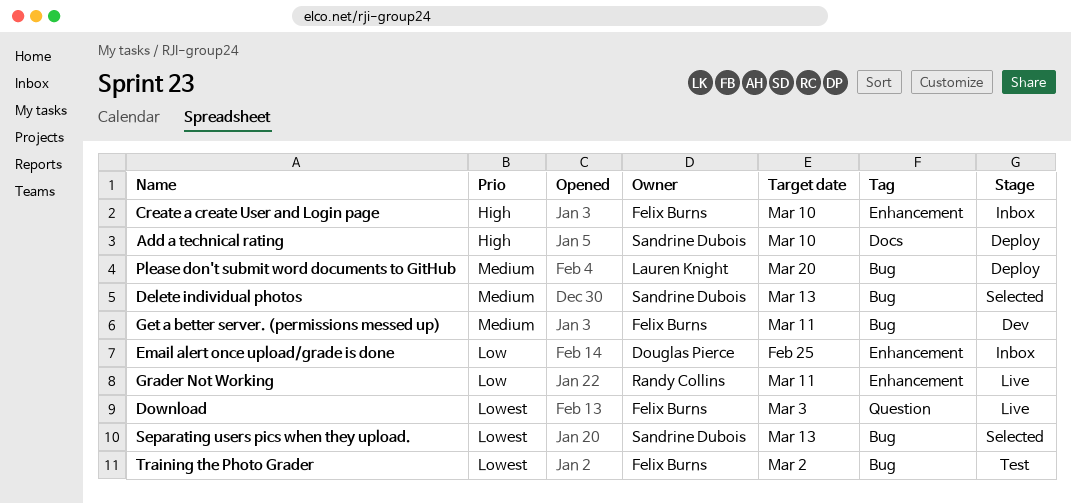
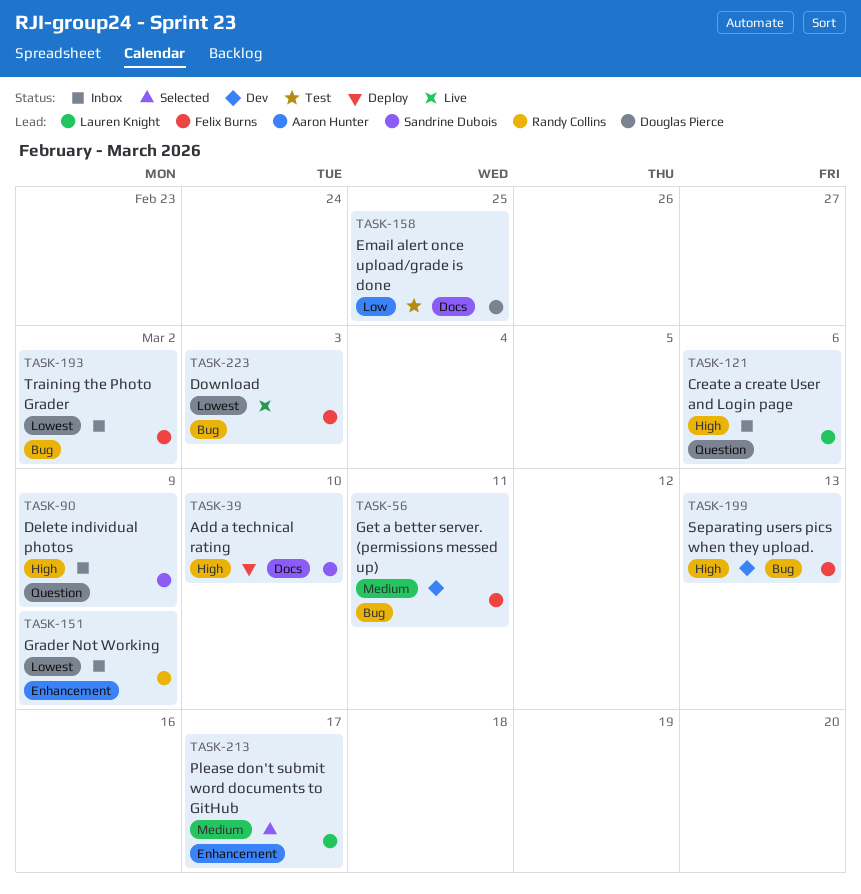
Create a create User and Login page, owner: Felix Burns -> Lauren Knight
Create a create User and Login page, label: Enhancement -> Question
Create a create User and Login page, due: Mar 10 -> Mar 6
Delete individual photos, status: Selected -> Inbox
Delete individual photos, priority: Medium -> High
Delete individual photos, label: Bug -> Question
Delete individual photos, due: Mar 13 -> Mar 9
Download, label: Question -> Bug
Email alert once upload/grade is done, status: Inbox -> Test
Email alert once upload/grade is done, label: Enhancement -> Docs
Grader Not Working, status: Live -> Inbox
Grader Not Working, priority: Low -> Lowest
Grader Not Working, due: Mar 11 -> Mar 9
Please don't submit word documents to GitHub, status: Deploy -> Selected
Please don't submit word documents to GitHub, label: Bug -> Enhancement
Please don't submit word documents to GitHub, due: Mar 20 -> Mar 17
Separating users pics when they upload., status: Selected -> Dev
Separating users pics when they upload., owner: Sandrine Dubois -> Felix Burns
Separating users pics when they upload., priority: Lowest -> High
Training the Photo Grader, status: Test -> Inbox

